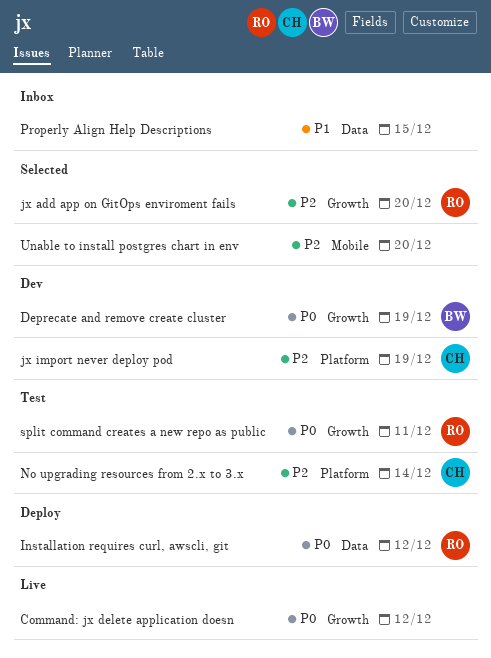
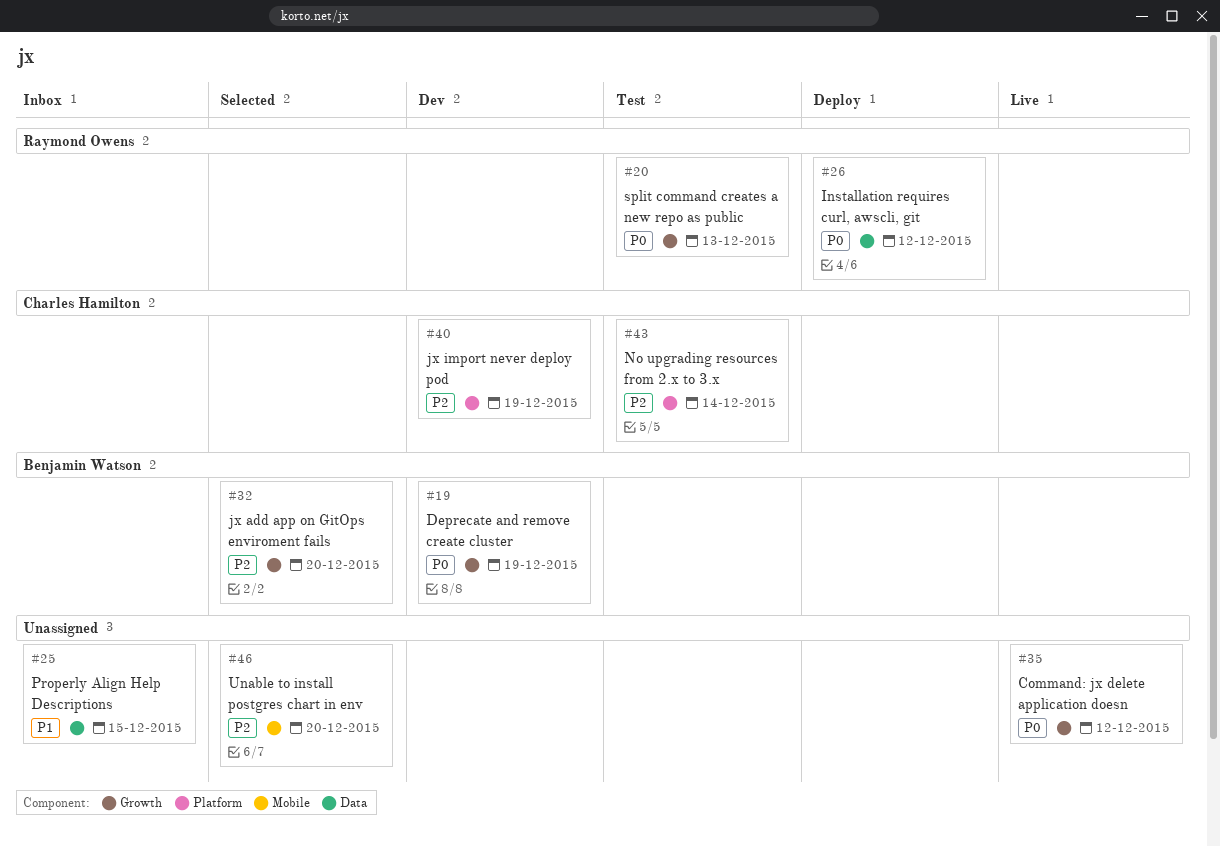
jx add app on GitOps enviroment fails, owner: Raymond Owens -> Benjamin Watson
split command creates a new repo as public, due: Dec 11 -> Dec 13

